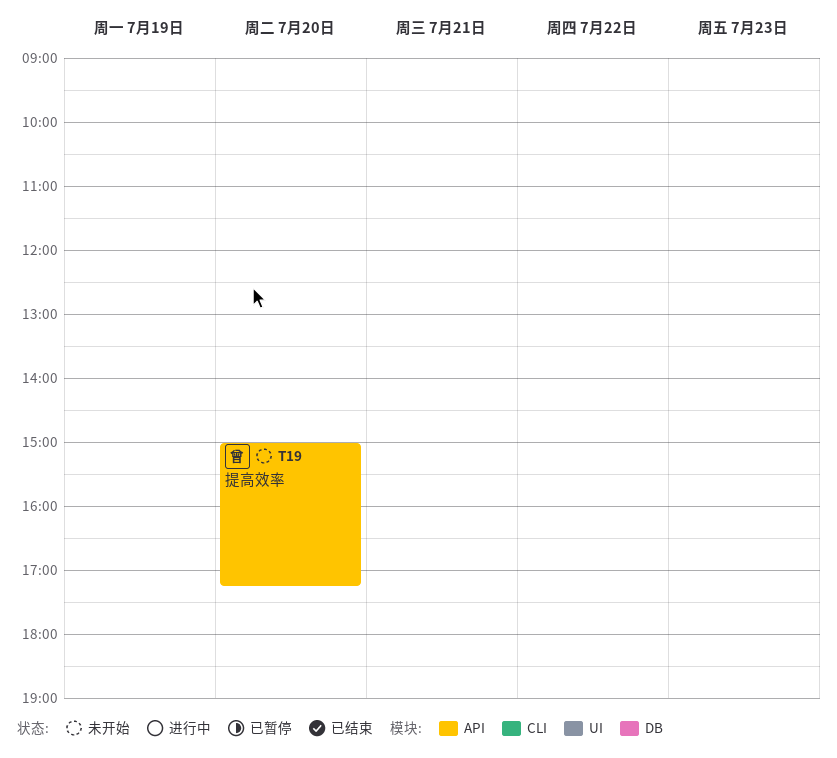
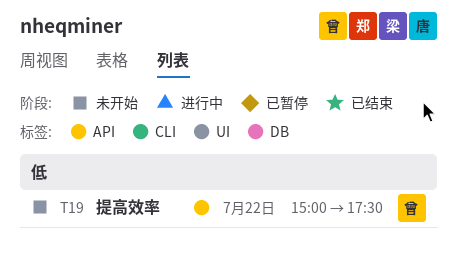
T19, day: Jul 20 -> Jul 22
T19, ends: 17:15 -> 17:30

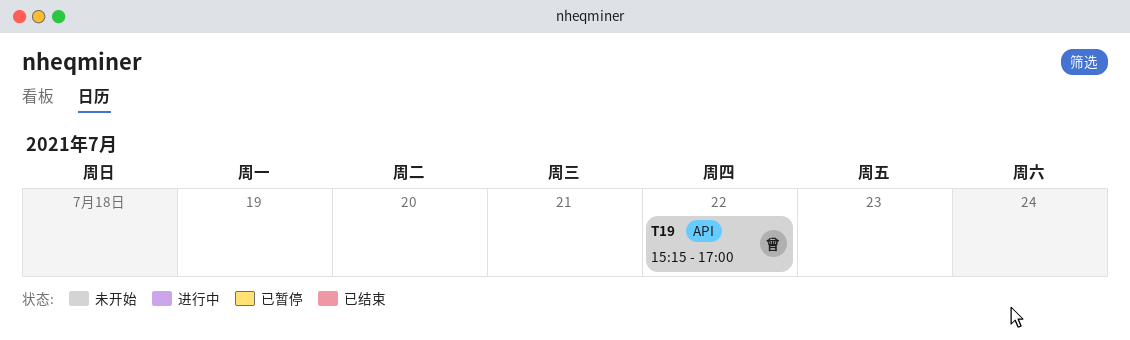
T19, begins: 15:00 -> 15:15
T19, ends: 17:30 -> 17:00

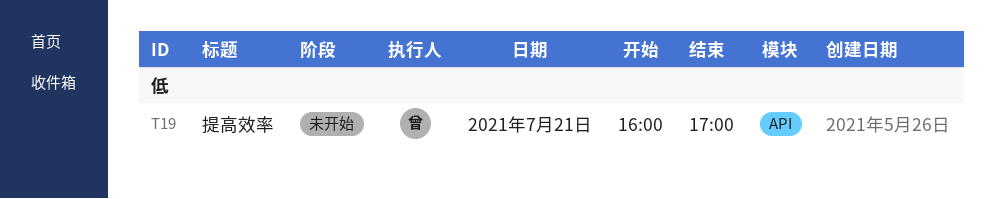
T19, day: Jul 22 -> Jul 21
T19, begins: 15:15 -> 16:00

